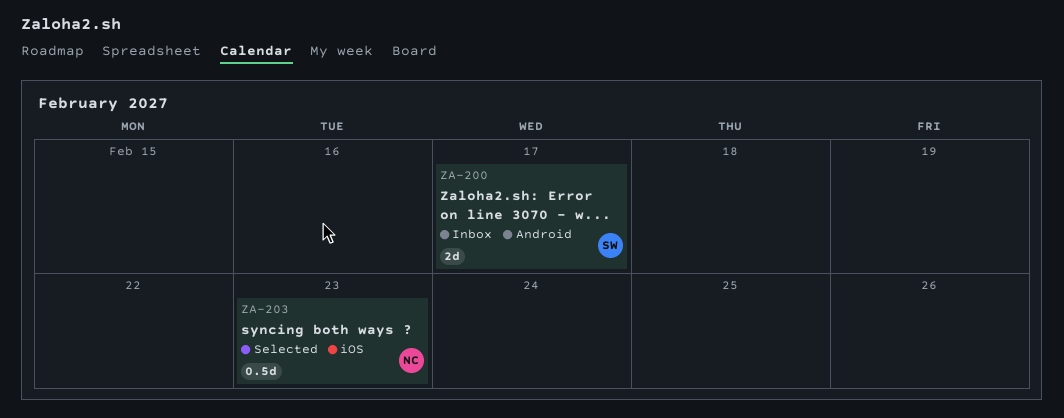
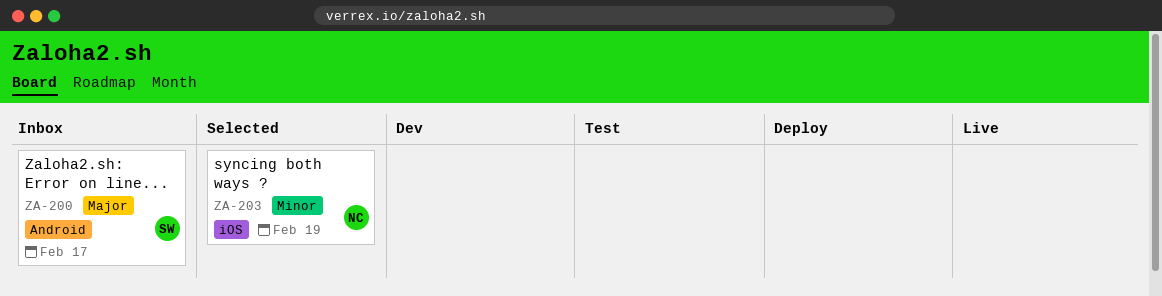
ZA-203, due: Feb 23 -> Feb 19

